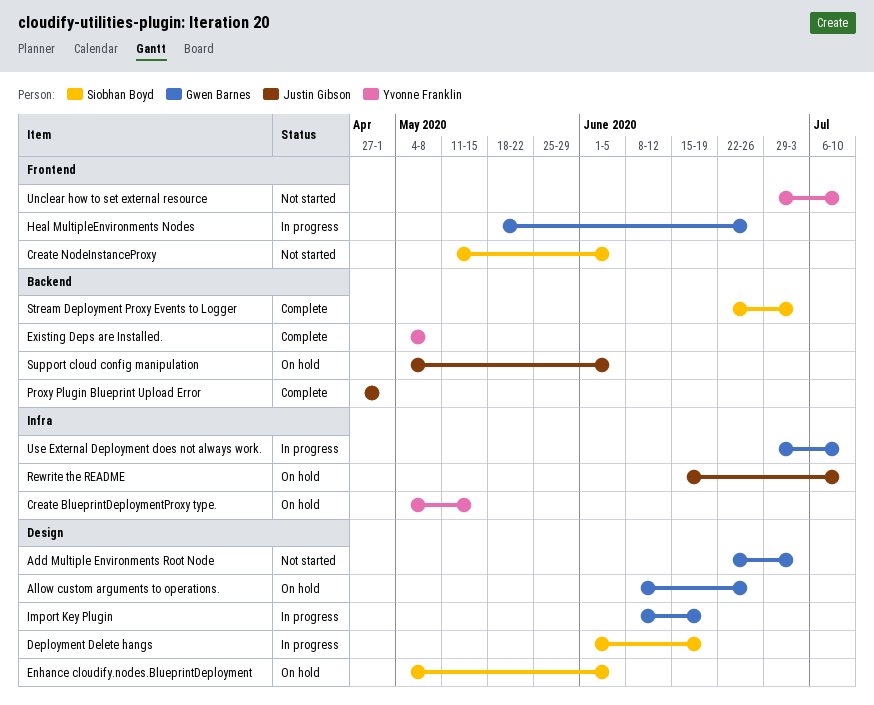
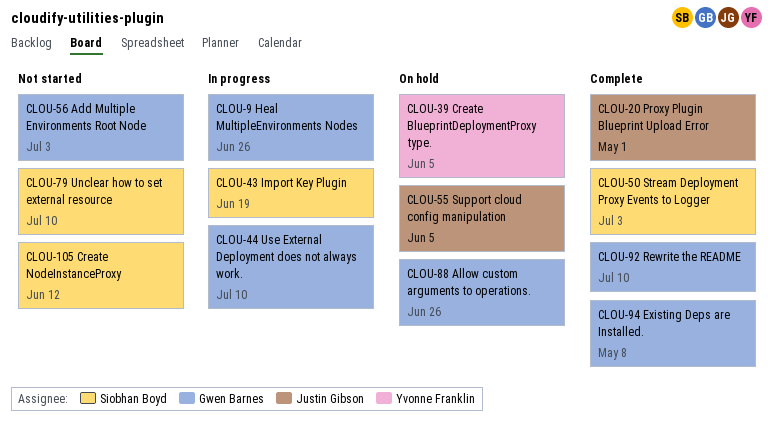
Create BlueprintDeploymentProxy type., due: May 15 -> Jun 5
Create NodeInstanceProxy, due: Jun 5 -> Jun 12
Deployment Delete hangs: present -> none
Enhance cloudify.nodes.BlueprintDeployment: present -> none
Existing Deps are Installed., owner: Yvonne Franklin -> Gwen Barnes
Import Key Plugin, owner: Gwen Barnes -> Siobhan Boyd
Rewrite the README, status: On hold -> Complete
Rewrite the README, owner: Justin Gibson -> Gwen Barnes
Unclear how to set external resource, owner: Yvonne Franklin -> Siobhan Boyd

